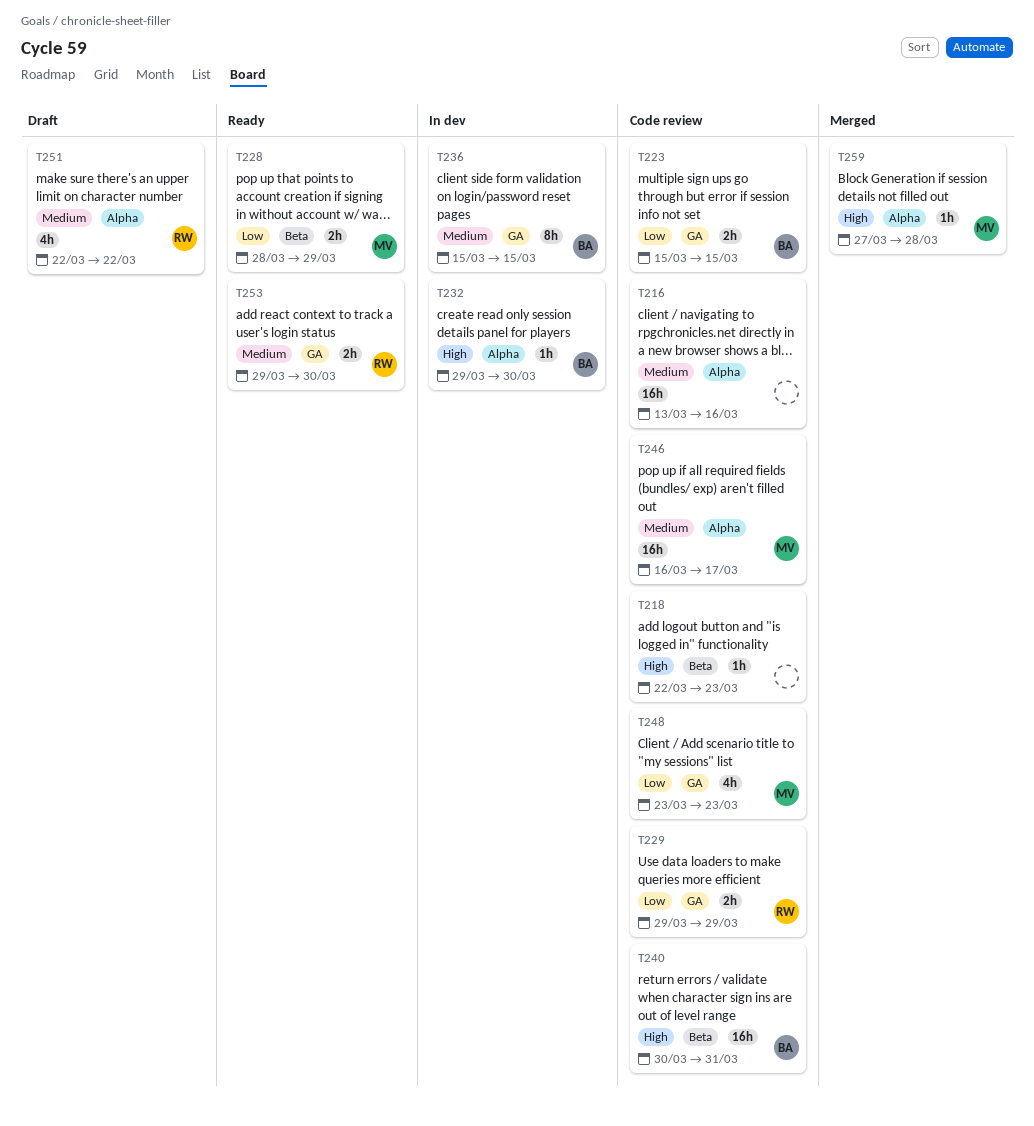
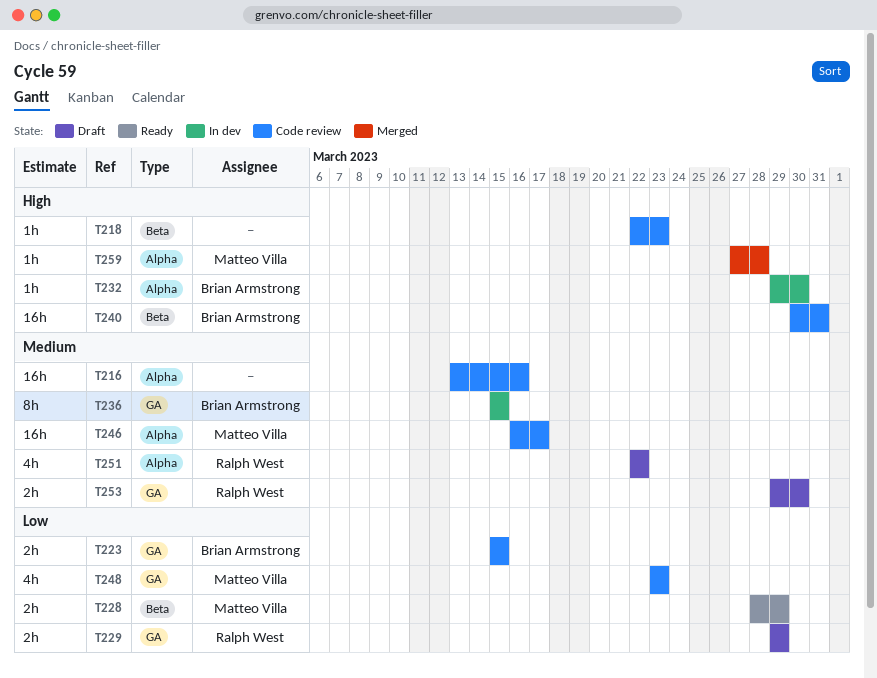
T229, status: Code review -> Draft
T253, status: Ready -> Draft

